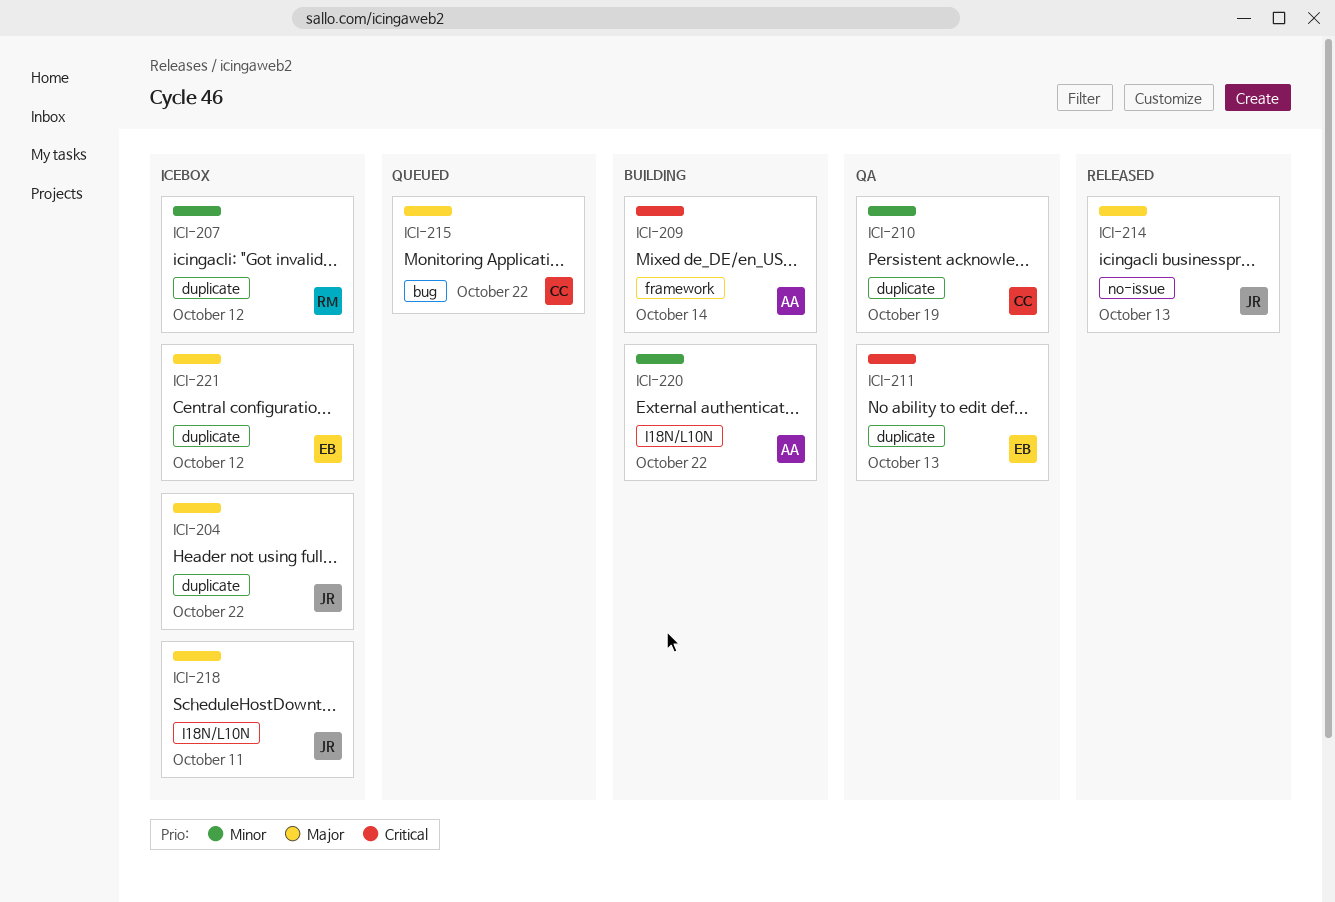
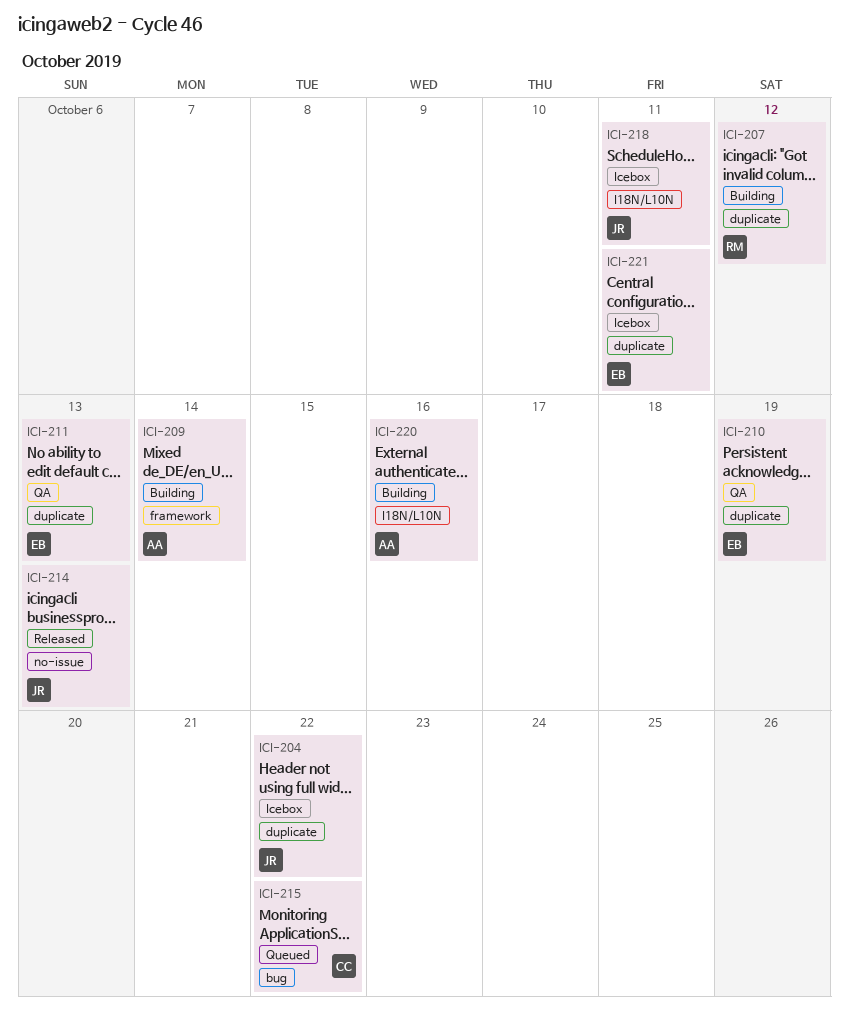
ICI-207, status: Icebox -> Building
ICI-210, owner: CC -> EB
ICI-220, due: Oct 22 -> Oct 16
ICI-221, due: Oct 12 -> Oct 11

